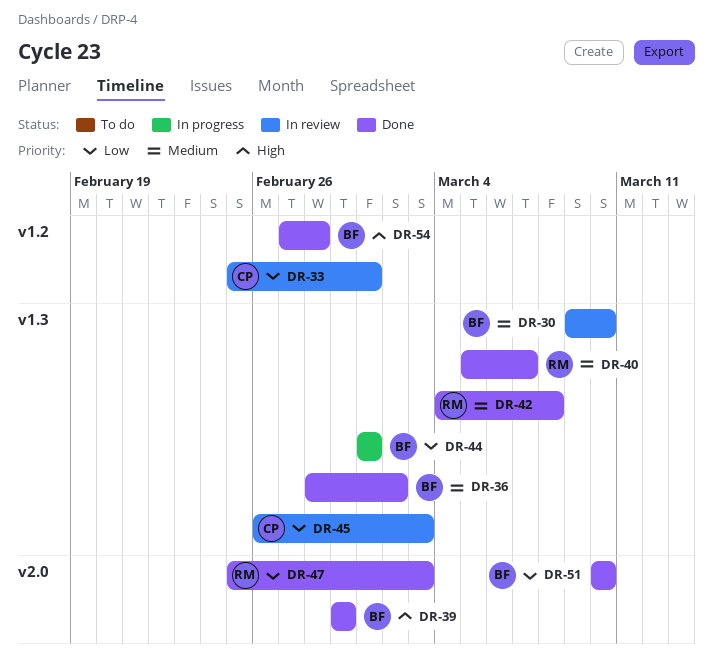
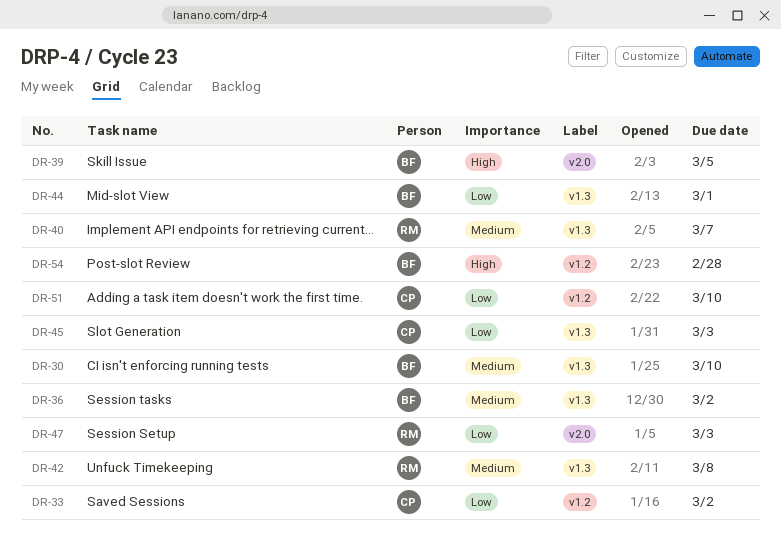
DR-33, due: Mar 1 -> Mar 2
DR-39, due: Feb 29 -> Mar 5
DR-51, owner: BF -> CP
DR-51, label: v2.0 -> v1.2

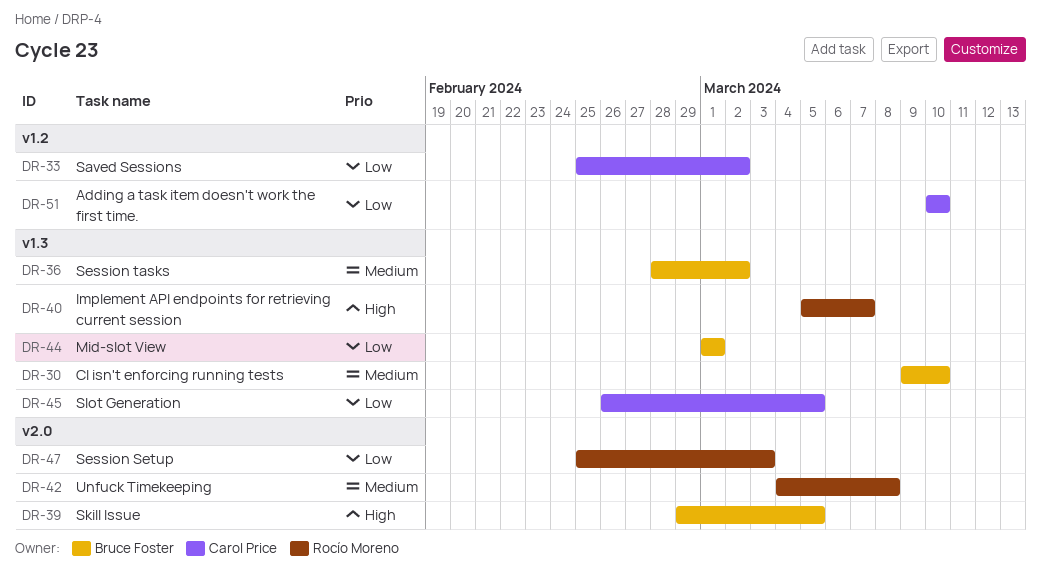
DR-40, priority: Medium -> High
DR-42, label: v1.3 -> v2.0
DR-45, due: Mar 3 -> Mar 5
DR-54: present -> none

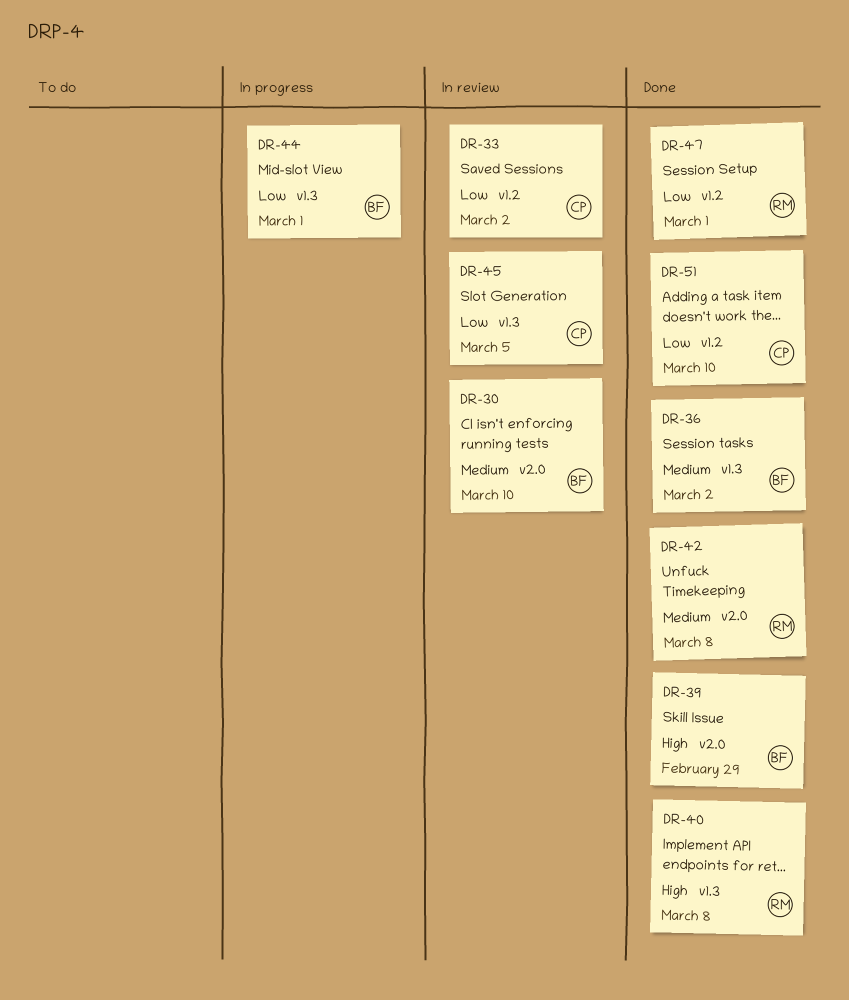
DR-30, label: v1.3 -> v2.0
DR-39, due: Mar 5 -> Feb 29
DR-40, due: Mar 7 -> Mar 8
DR-47, label: v2.0 -> v1.2
DR-47, due: Mar 3 -> Mar 1

